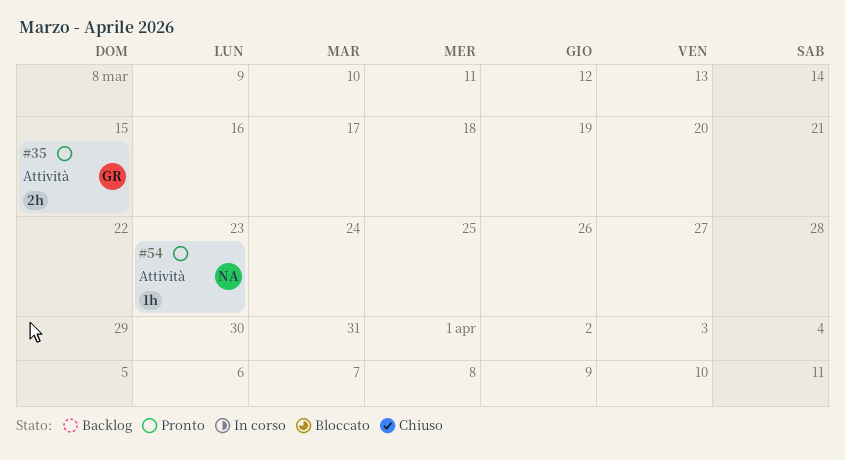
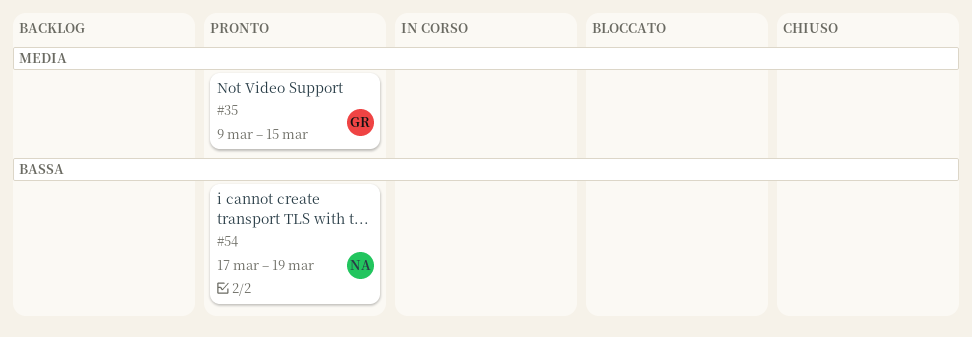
#54, due: Mar 23 -> Mar 19

